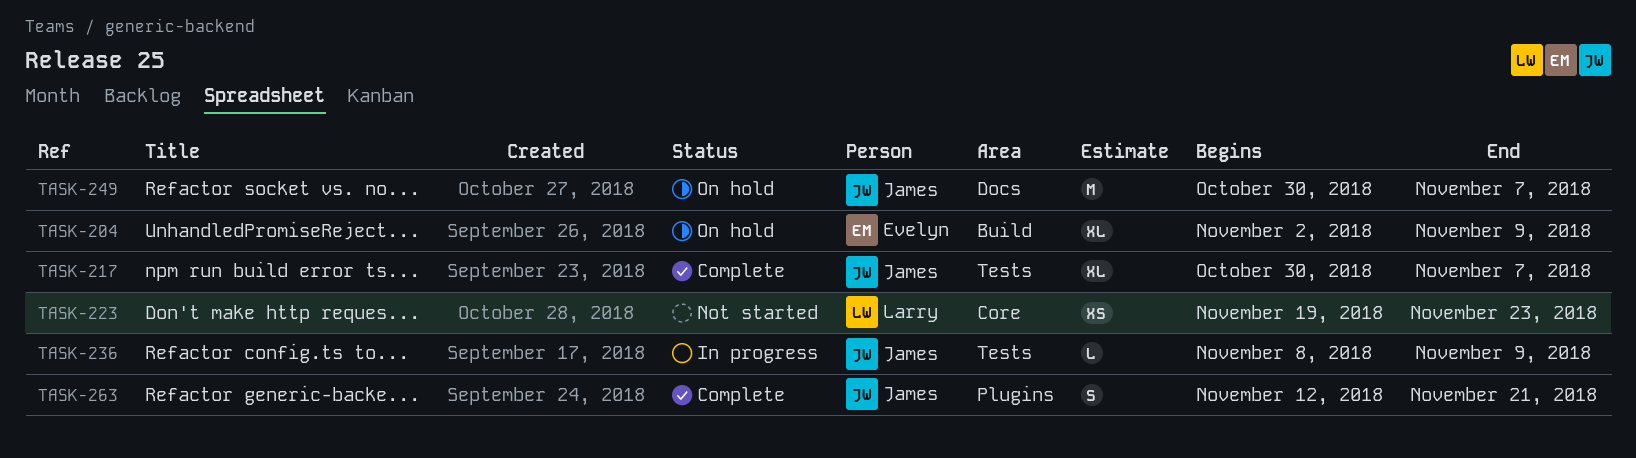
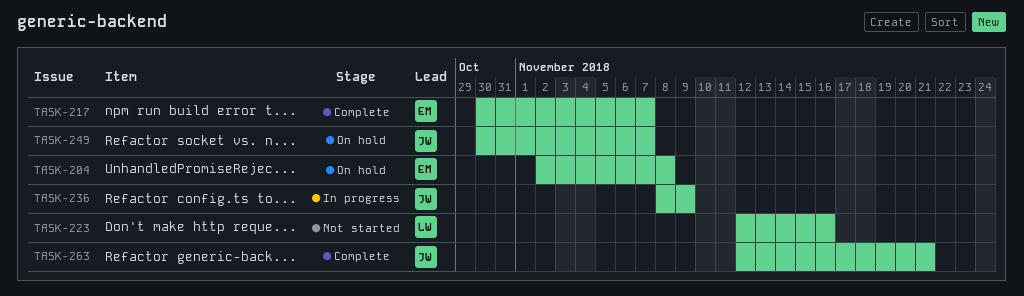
TASK-204, due: Nov 9 -> Nov 8
TASK-217, owner: James -> Evelyn
TASK-223, start: Nov 19 -> Nov 12
TASK-223, due: Nov 23 -> Nov 16

